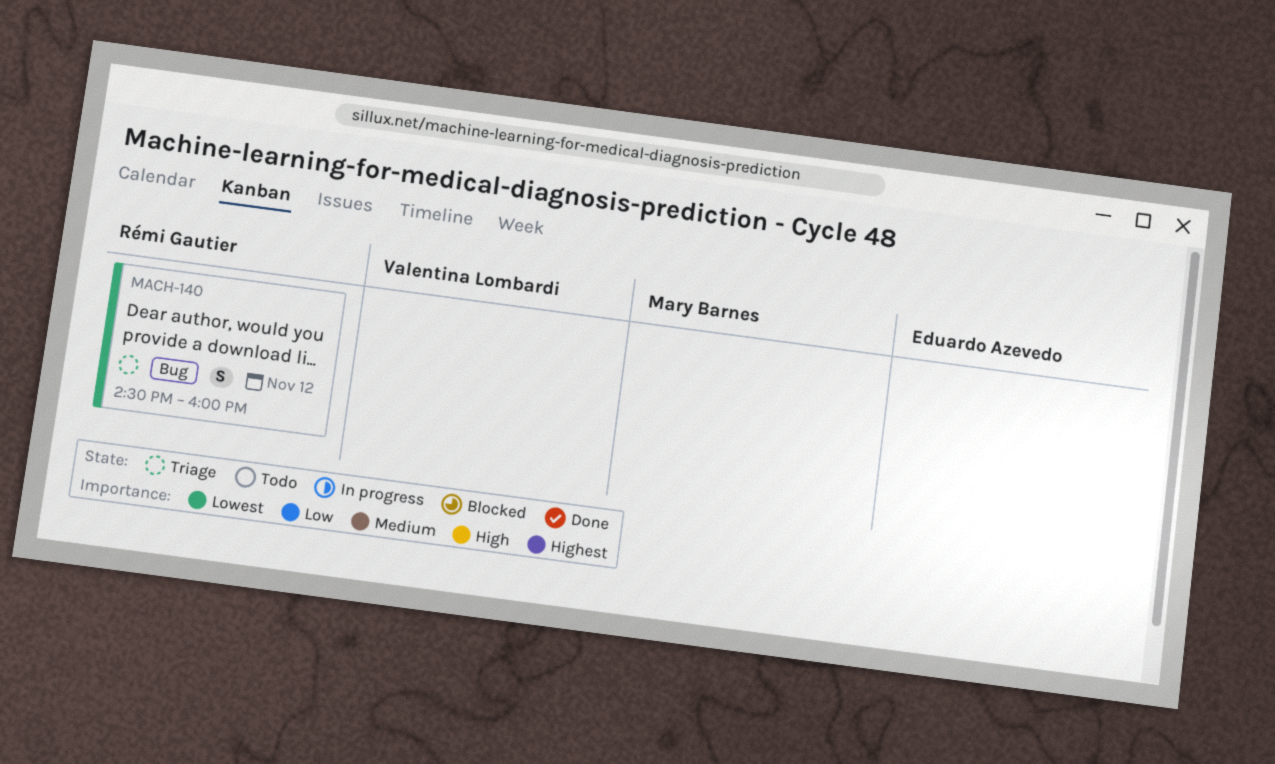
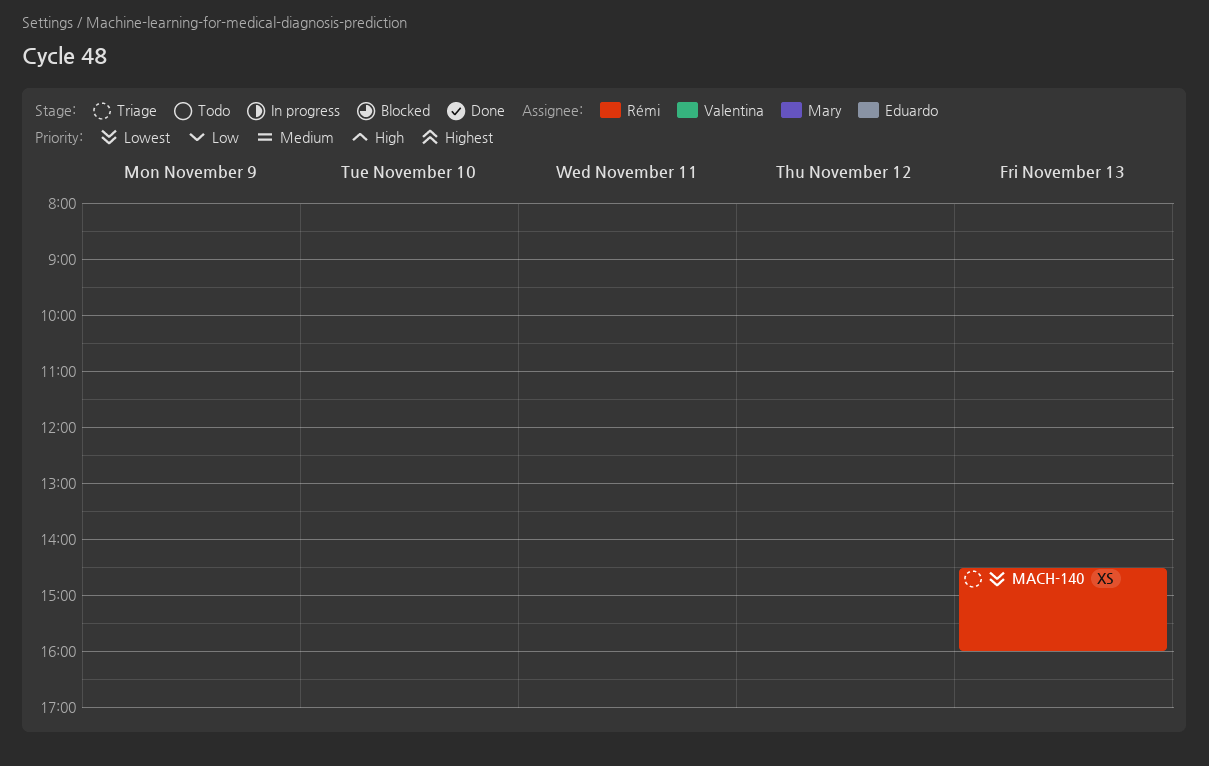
MACH-140, estimate: S -> XS
MACH-140, day: Nov 12 -> Nov 13

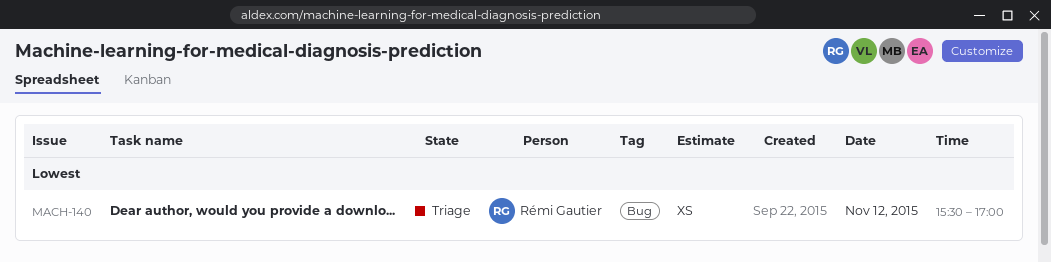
MACH-140, day: Nov 13 -> Nov 12
MACH-140, begins: 14:30 -> 15:30
MACH-140, ends: 16:00 -> 17:00

